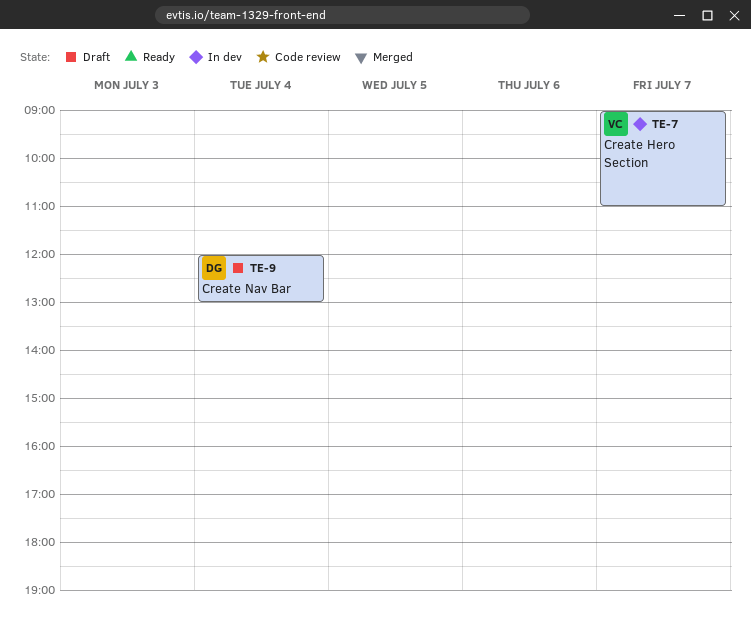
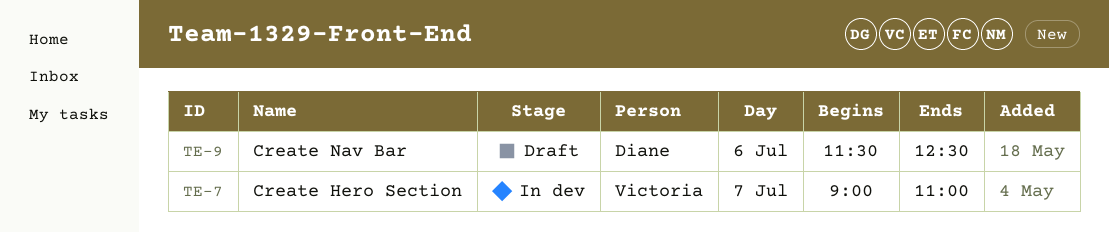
TE-9, day: Jul 4 -> Jul 6
TE-9, begins: 12:00 -> 11:30
TE-9, ends: 13:00 -> 12:30

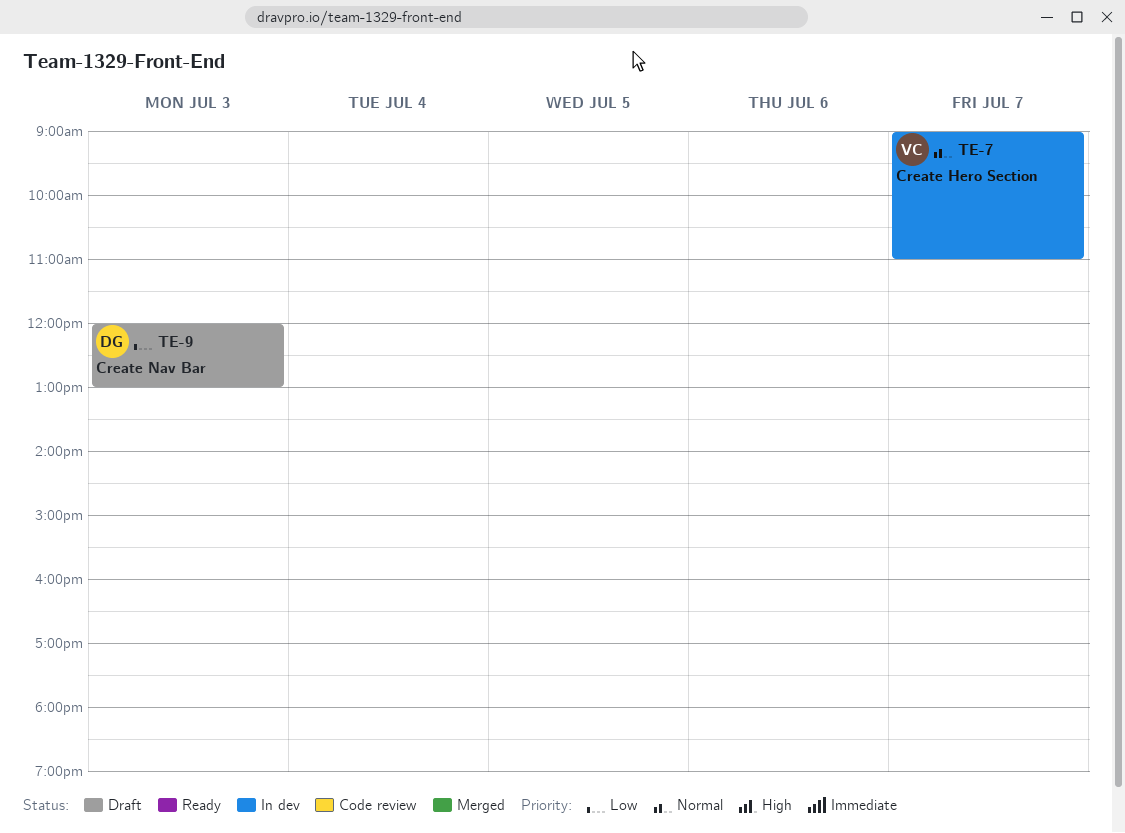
TE-9, day: Jul 6 -> Jul 3
TE-9, begins: 11:30 -> 12:00
TE-9, ends: 12:30 -> 13:00

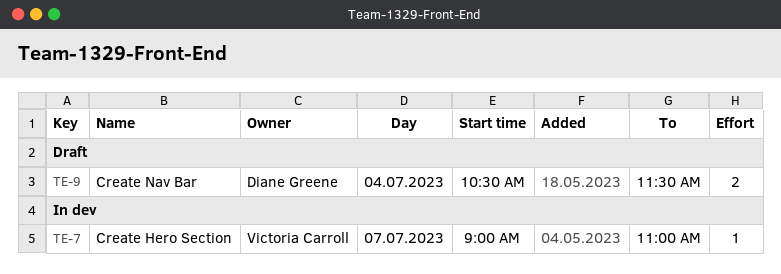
TE-9, day: Jul 3 -> Jul 4
TE-9, begins: 12:00 -> 10:30
TE-9, ends: 13:00 -> 11:30

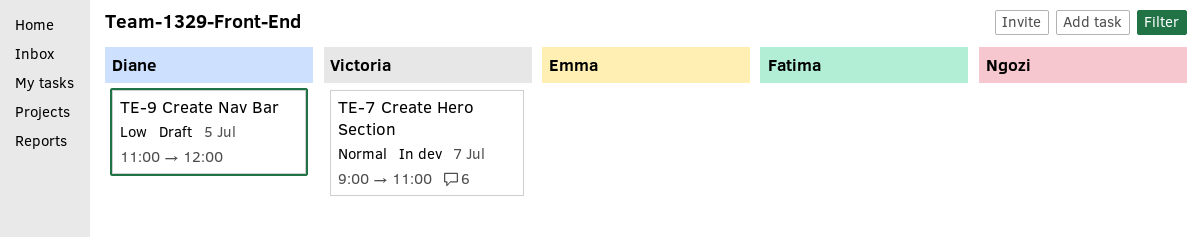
TE-9, day: Jul 4 -> Jul 5
TE-9, begins: 10:30 -> 11:00
TE-9, ends: 11:30 -> 12:00

